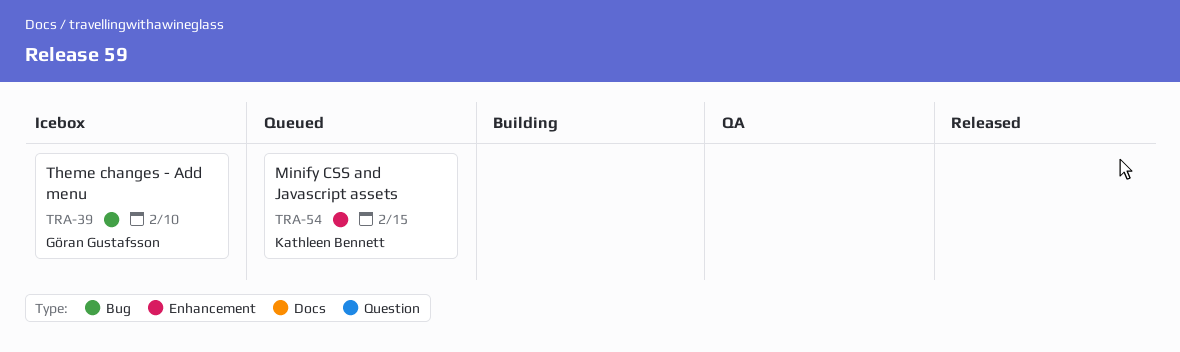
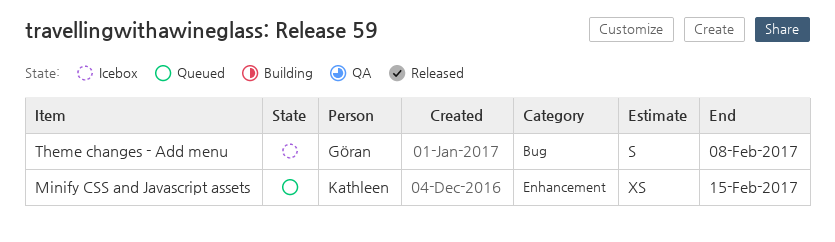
Theme changes - Add menu, due: Feb 10 -> Feb 8

